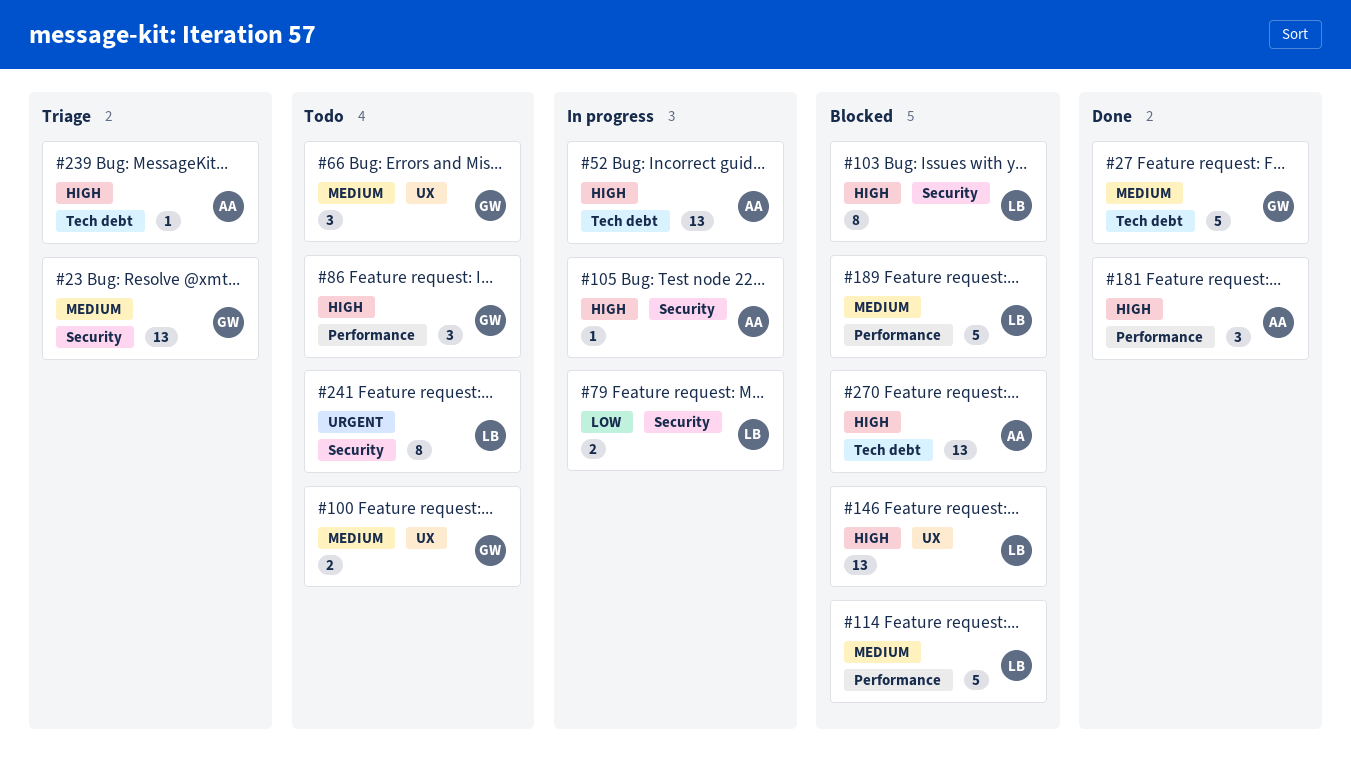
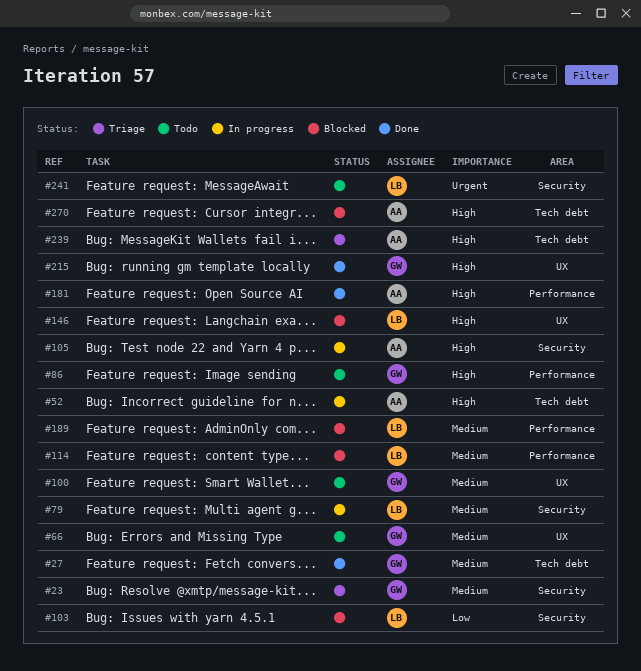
#79, priority: Low -> Medium
#103, priority: High -> Low
#215: none -> present

